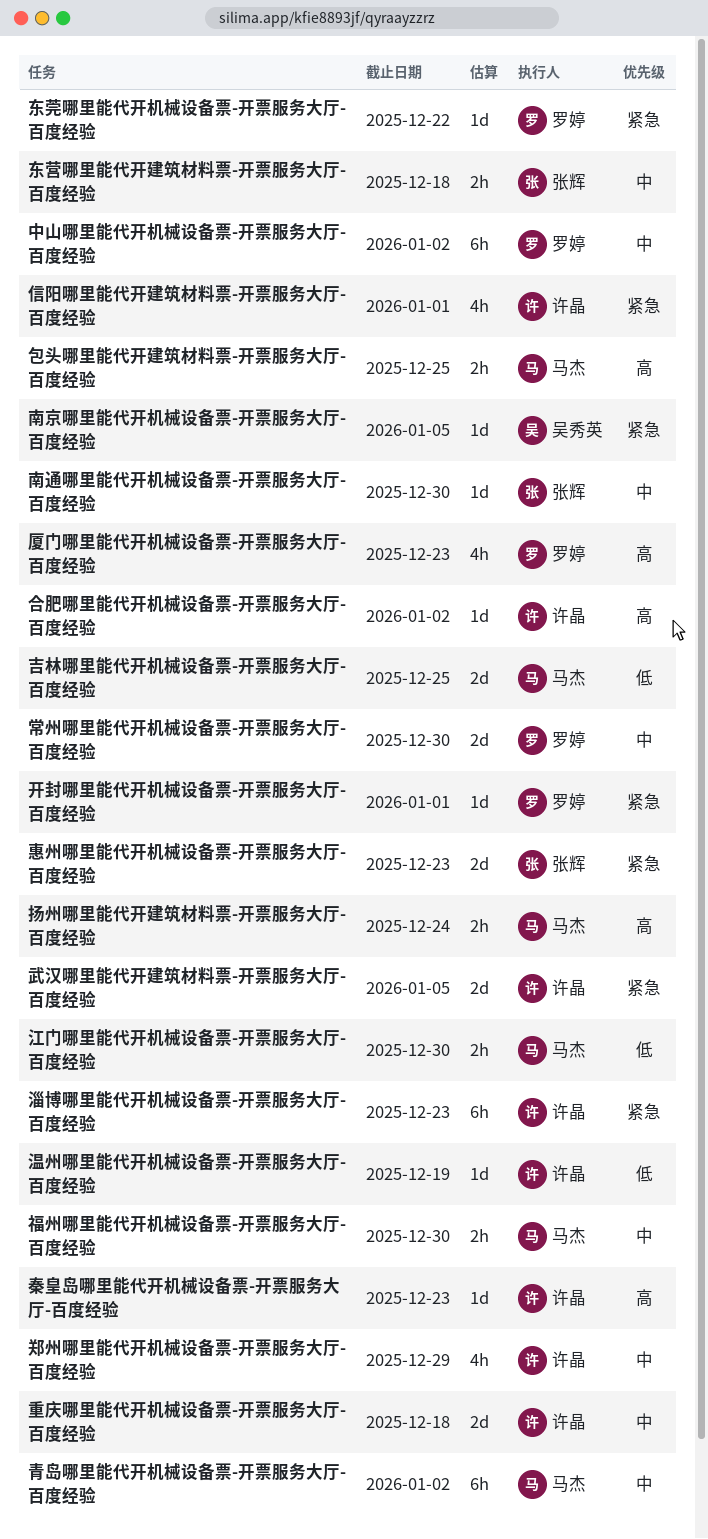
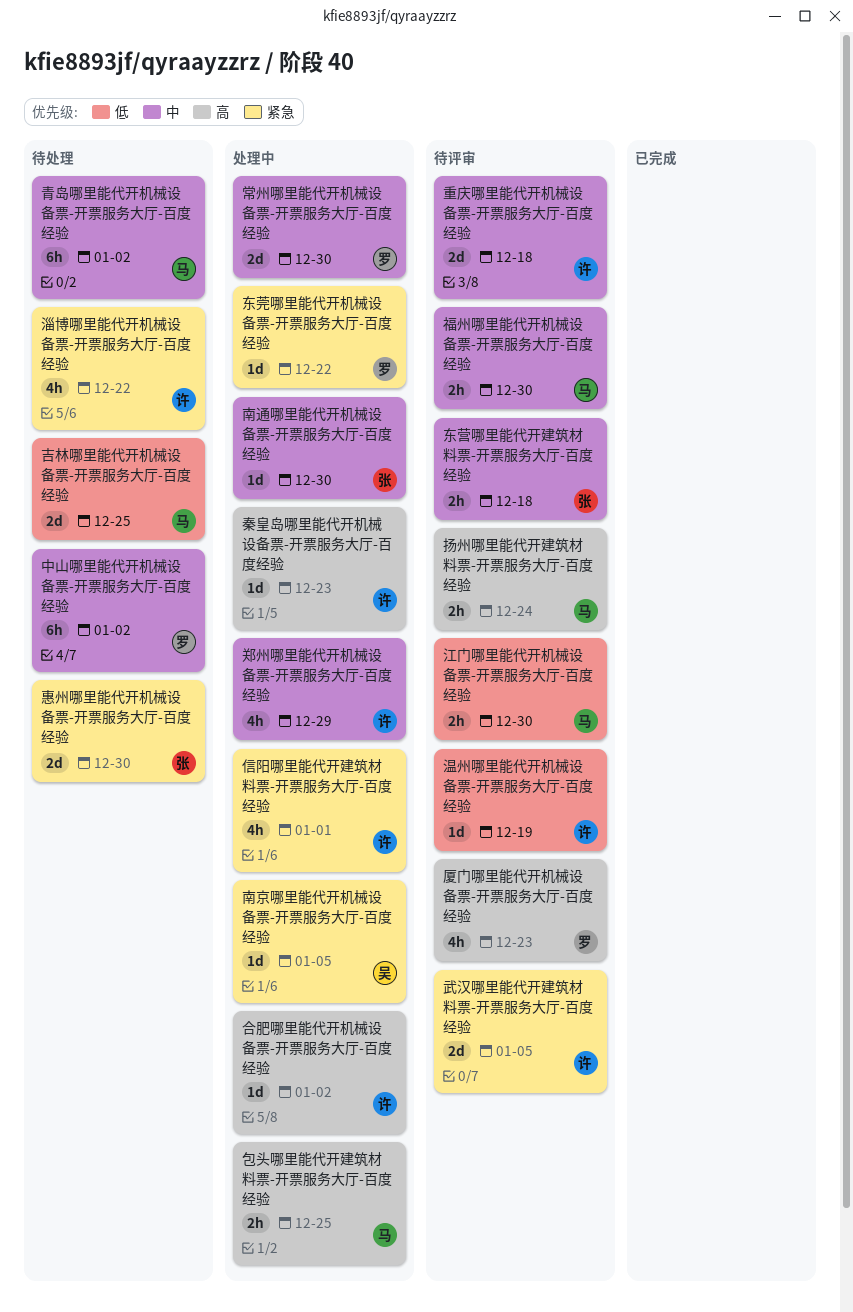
开封哪里能代开机械设备票-开票服务大厅-百度经验: present -> none
惠州哪里能代开机械设备票-开票服务大厅-百度经验, due: Dec 23 -> Dec 30
淄博哪里能代开机械设备票-开票服务大厅-百度经验, estimate: 6h -> 4h
淄博哪里能代开机械设备票-开票服务大厅-百度经验, due: Dec 23 -> Dec 22

